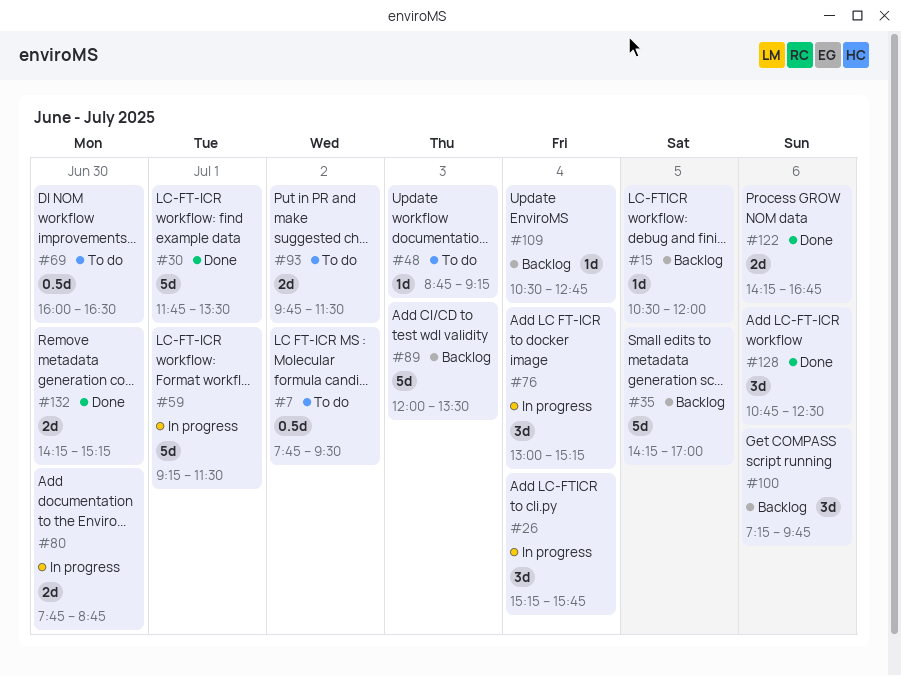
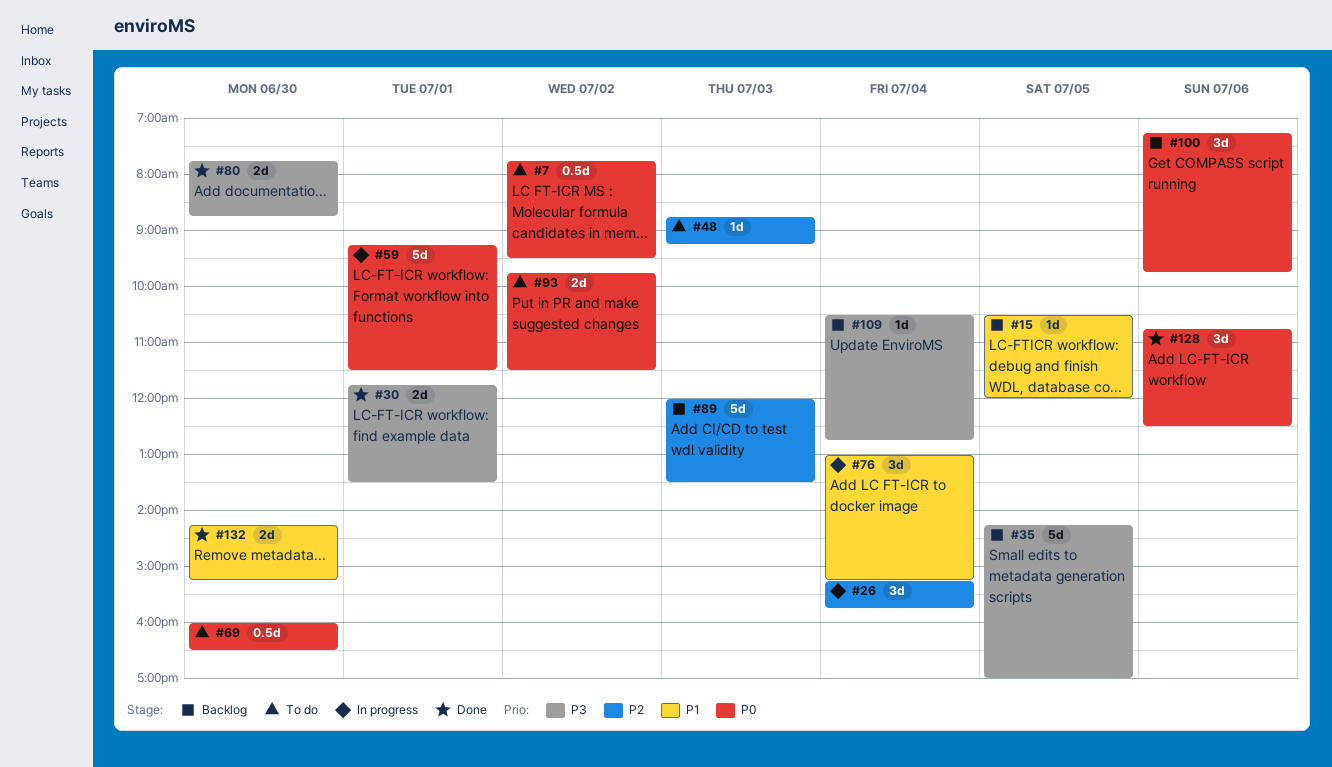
#30, estimate: 5d -> 2d
#80, status: In progress -> Done
#122: present -> none

